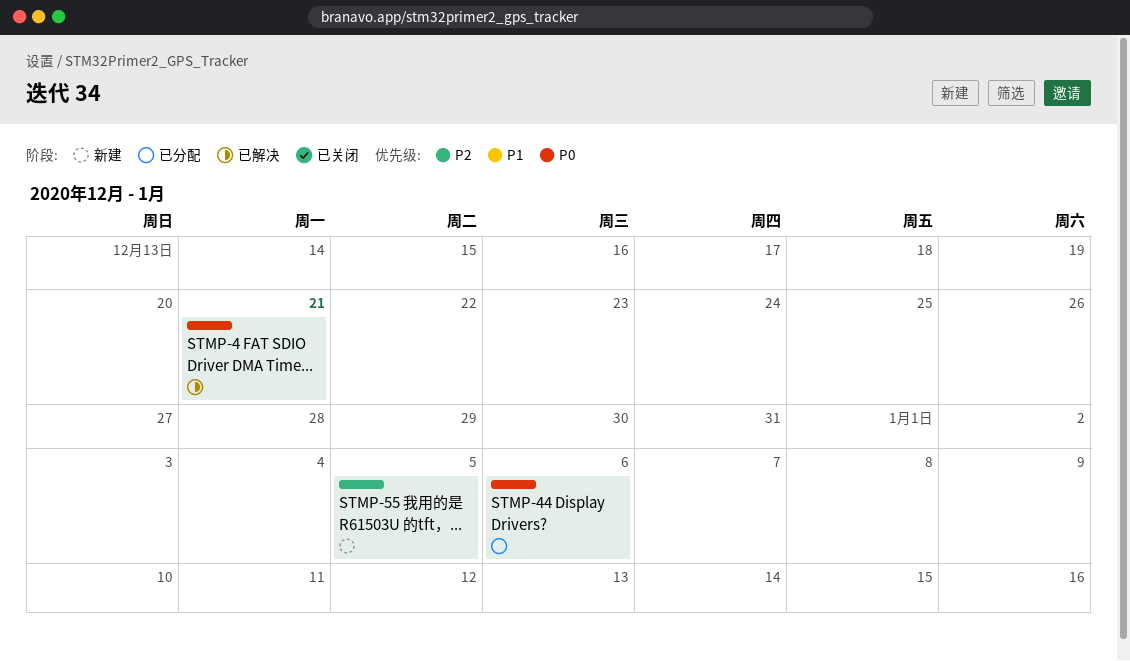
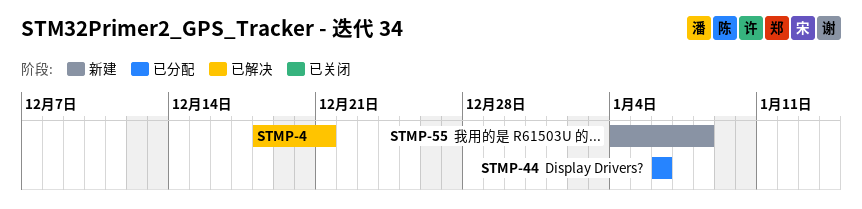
STMP-55, due: Jan 5 -> Jan 8

